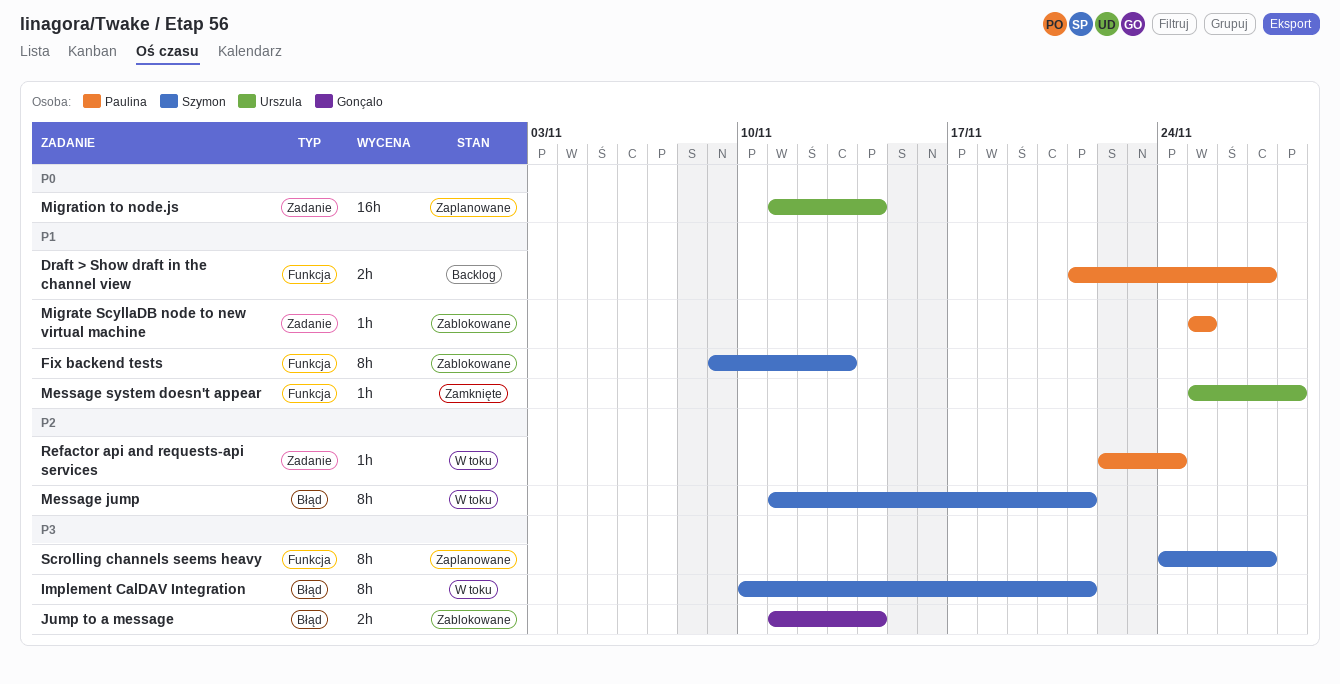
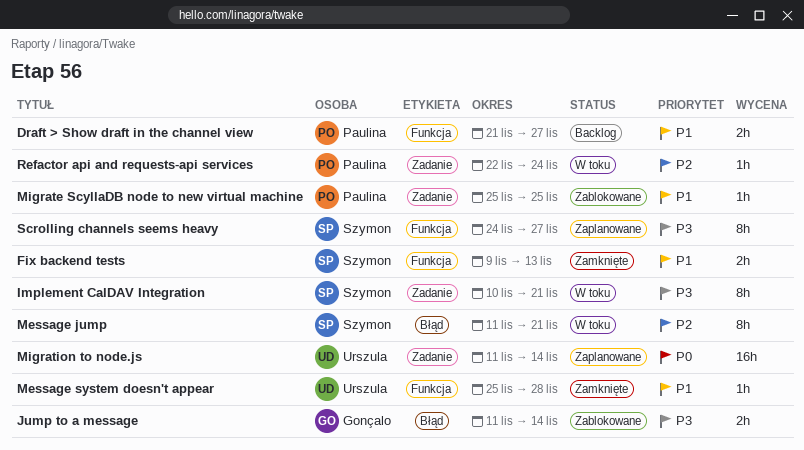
Fix backend tests, status: Zablokowane -> Zamknięte
Fix backend tests, estimate: 8h -> 2h
Implement CalDAV Integration, label: Błąd -> Zadanie

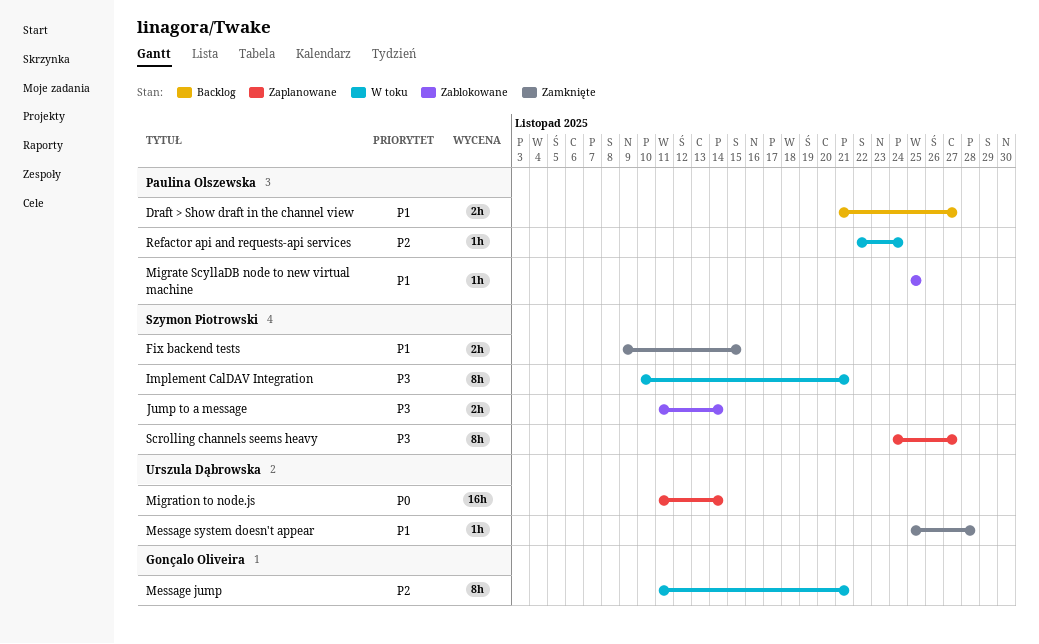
Fix backend tests, due: Nov 13 -> Nov 15
Jump to a message, owner: Gonçalo Oliveira -> Szymon Piotrowski
Message jump, owner: Szymon Piotrowski -> Gonçalo Oliveira

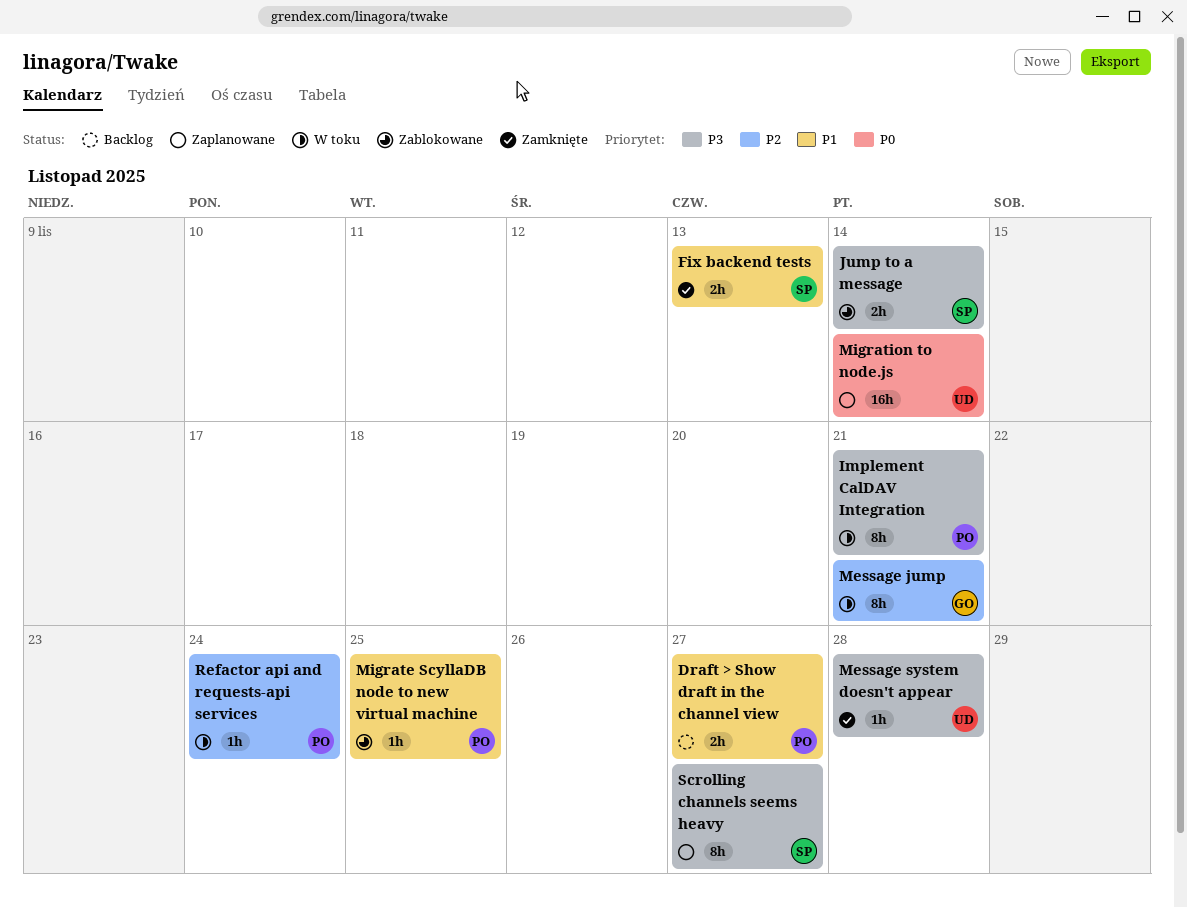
Fix backend tests, due: Nov 15 -> Nov 13
Implement CalDAV Integration, owner: Szymon Piotrowski -> Paulina Olszewska
Message system doesn't appear, priority: P1 -> P3

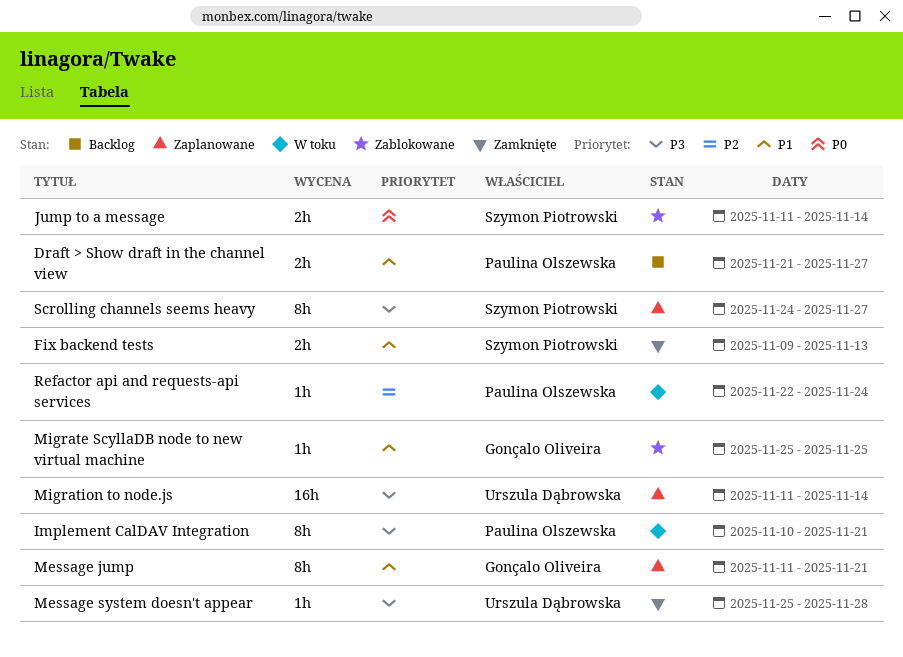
Jump to a message, priority: P3 -> P0
Message jump, status: W toku -> Zaplanowane
Message jump, priority: P2 -> P1
Migrate ScyllaDB node to new virtual machine, owner: Paulina Olszewska -> Gonçalo Oliveira
Migration to node.js, priority: P0 -> P3

